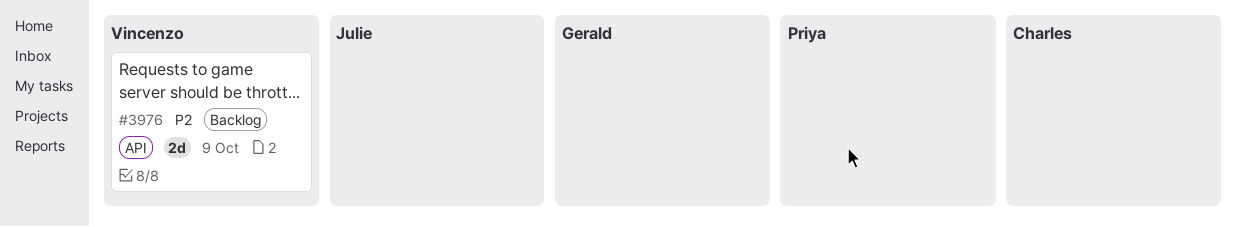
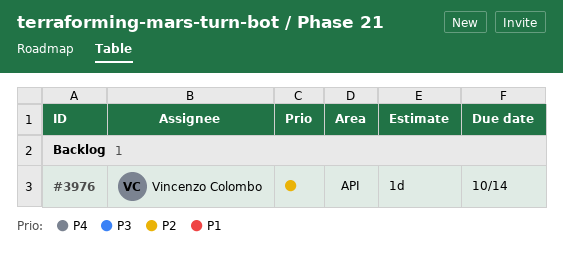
#3976, estimate: 2d -> 1d
#3976, due: Oct 9 -> Oct 14

